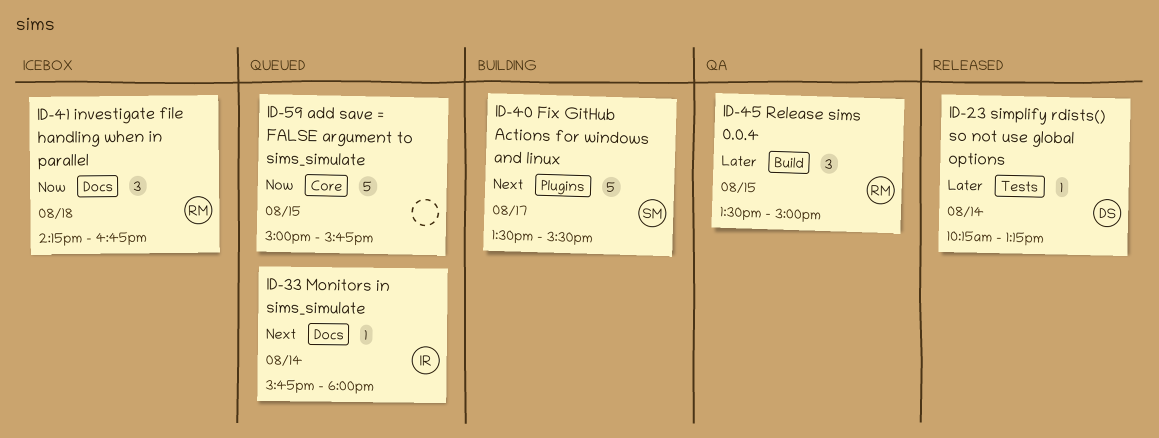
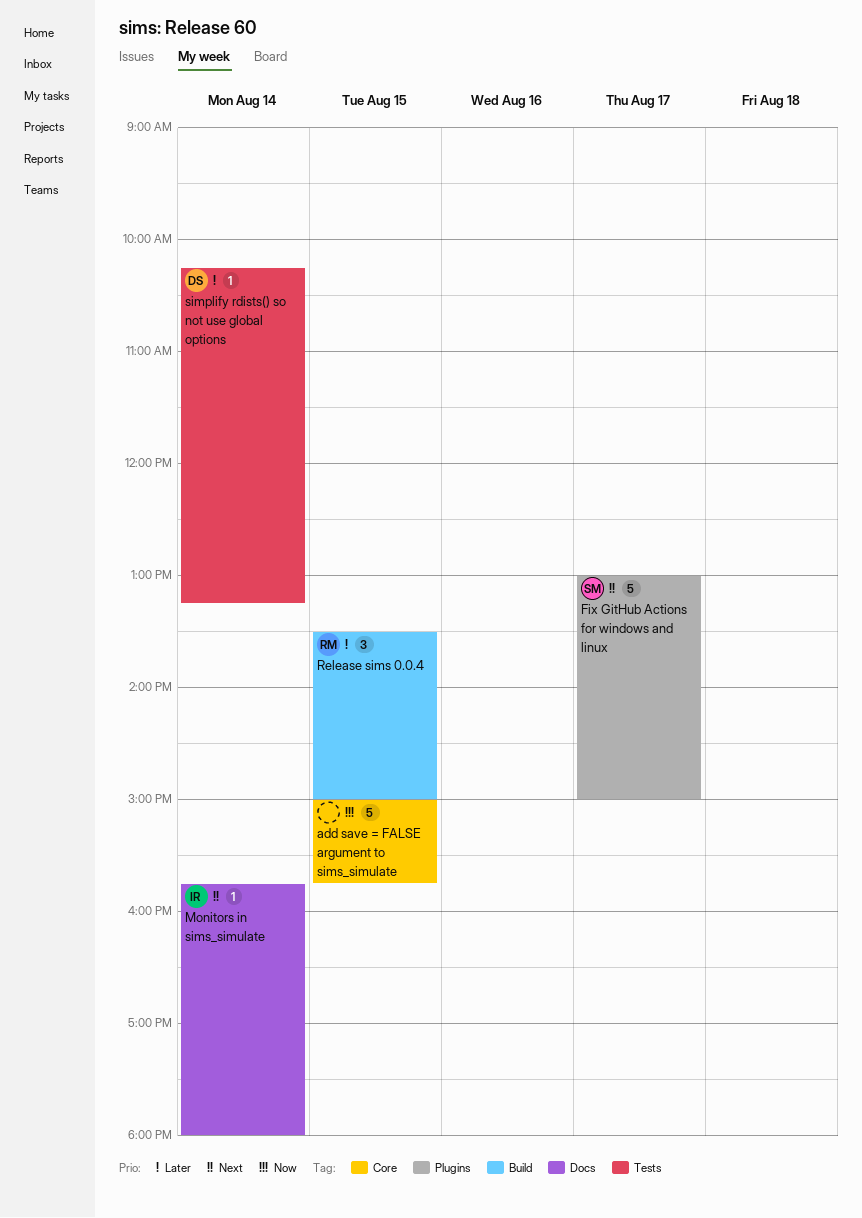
Fix GitHub Actions for windows and linux, begins: 13:30 -> 13:00
Fix GitHub Actions for windows and linux, ends: 15:30 -> 15:00
investigate file handling when in parallel: present -> none

